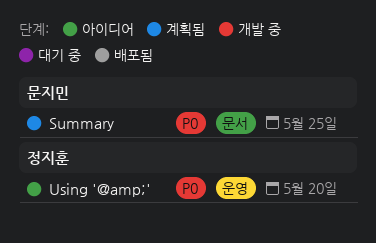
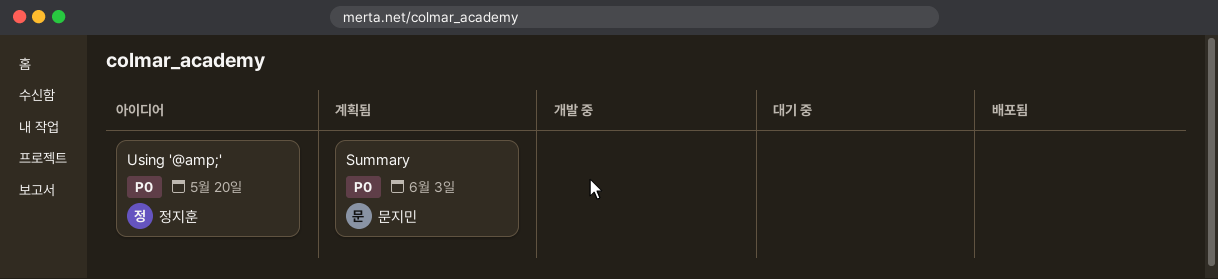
Summary, due: May 25 -> Jun 3

